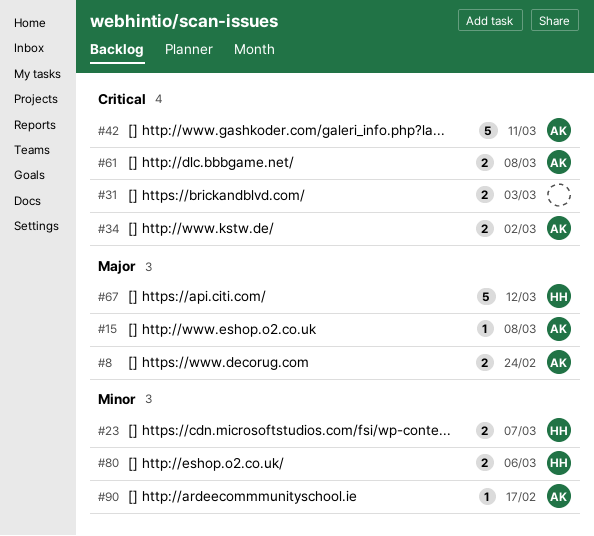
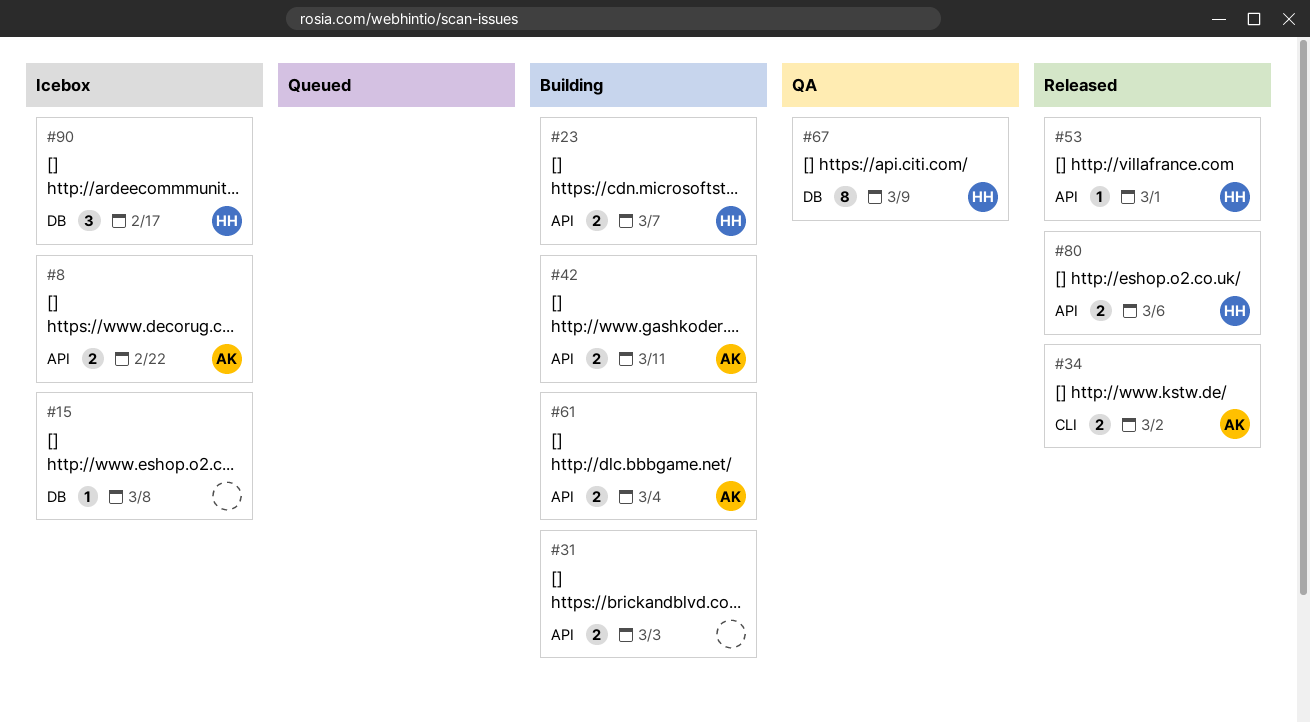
#8, due: Feb 24 -> Feb 22
#15, owner: AK -> none
#42, estimate: 5 -> 2
#53: none -> present
#61, due: Mar 8 -> Mar 4
#67, estimate: 5 -> 8
#67, due: Mar 12 -> Mar 9
#90, owner: AK -> HH
#90, estimate: 1 -> 3

